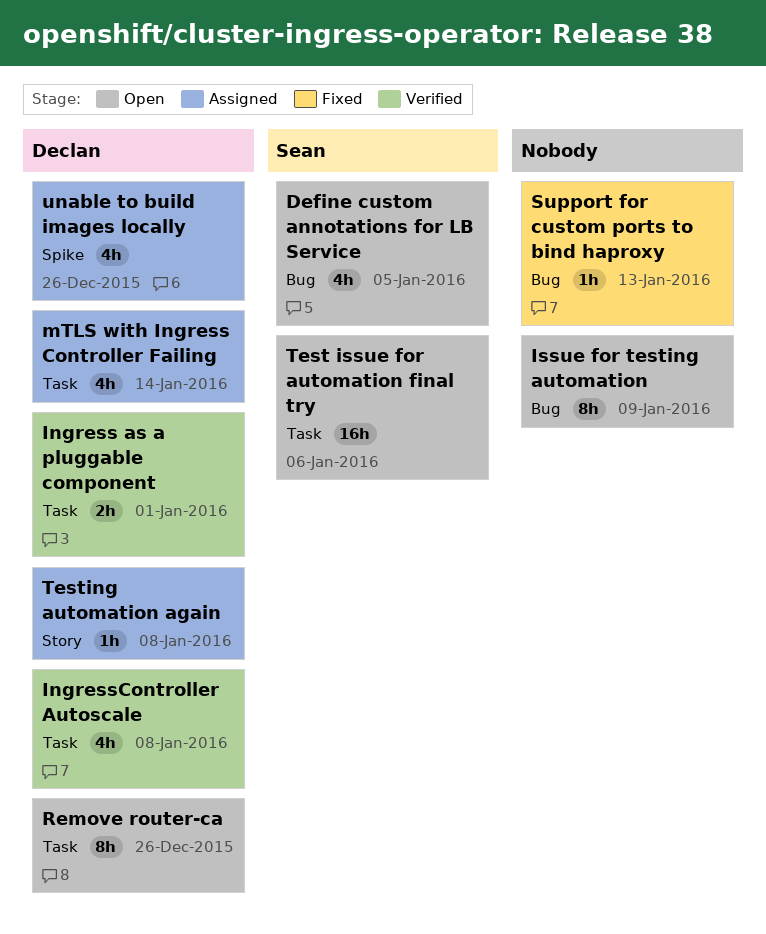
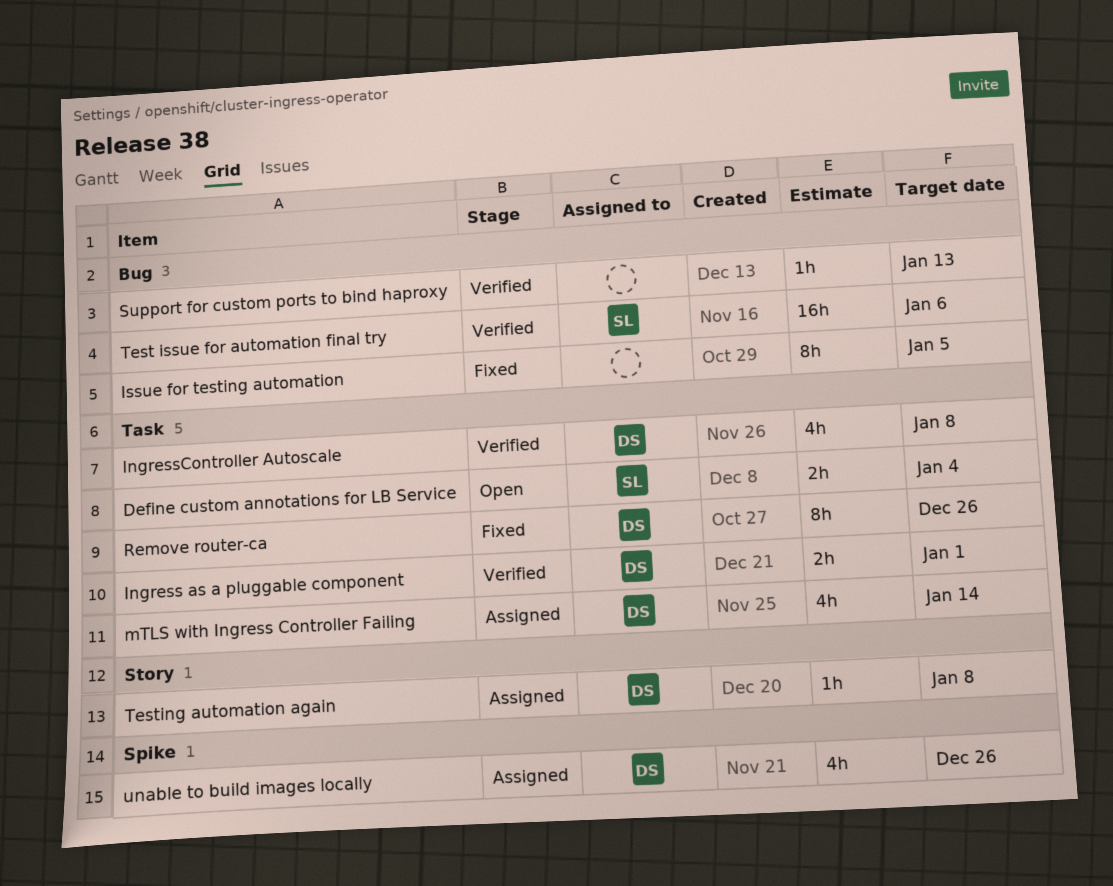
Define custom annotations for LB Service, label: Bug -> Task
Define custom annotations for LB Service, estimate: 4h -> 2h
Define custom annotations for LB Service, due: Jan 5 -> Jan 4
Issue for testing automation, status: Open -> Fixed
Issue for testing automation, due: Jan 9 -> Jan 5
Remove router-ca, status: Open -> Fixed
Support for custom ports to bind haproxy, status: Fixed -> Verified
Test issue for automation final try, status: Open -> Verified
Test issue for automation final try, label: Task -> Bug

